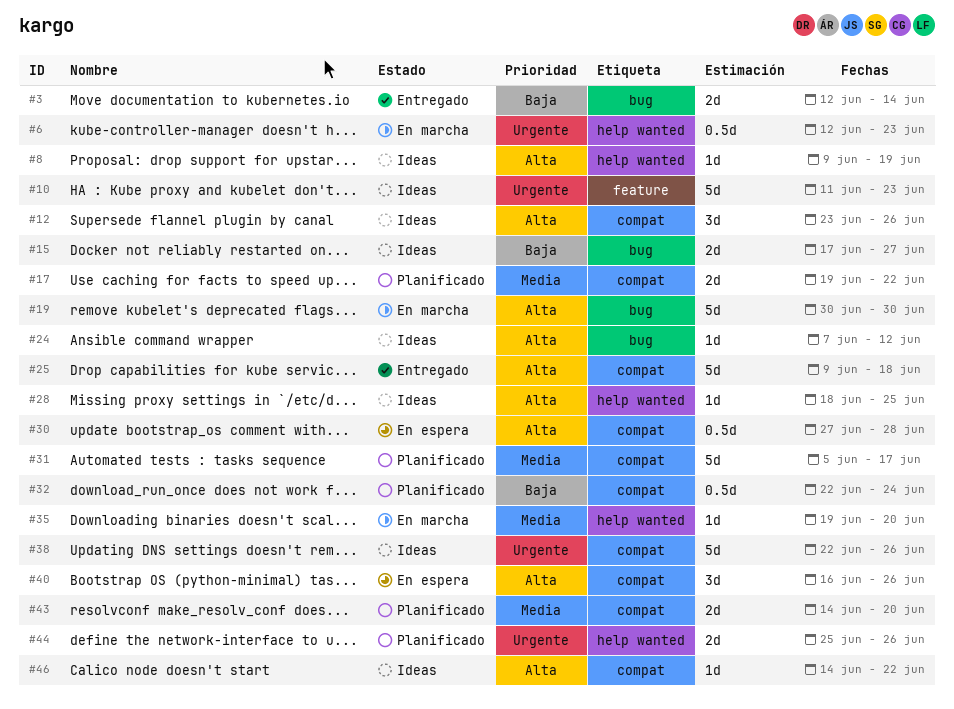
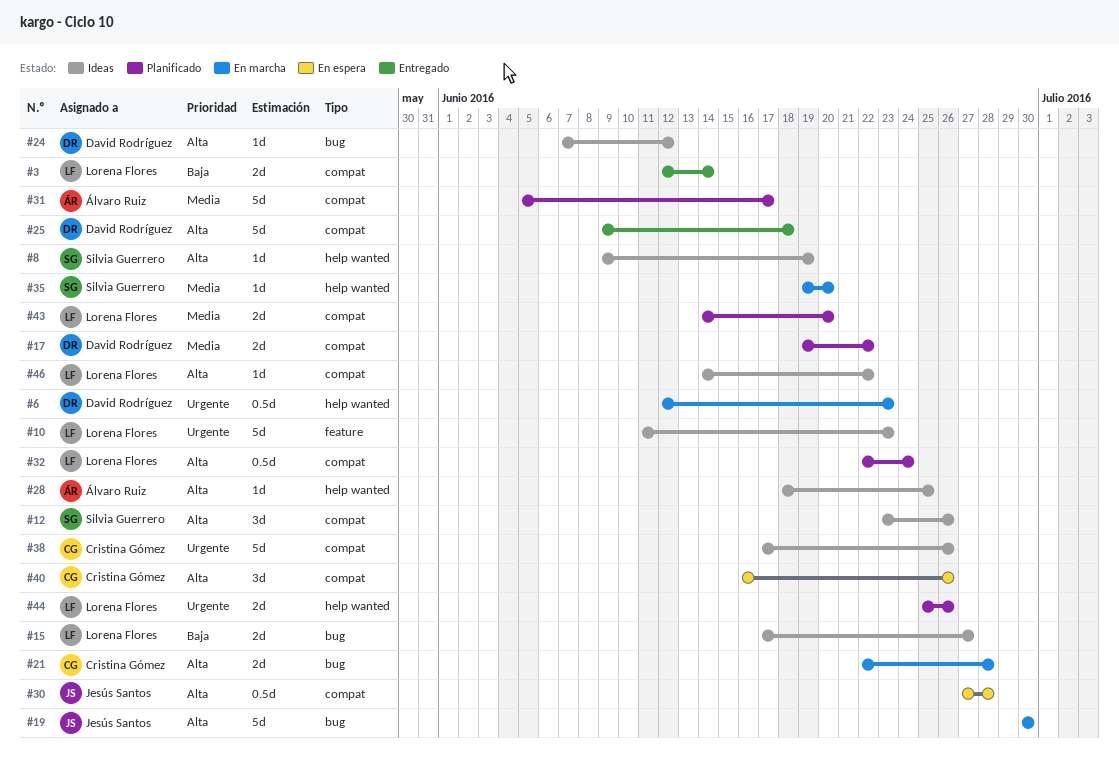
#3, label: bug -> compat
#21: none -> present
#32, priority: Baja -> Alta
#38, start: Jun 22 -> Jun 17

